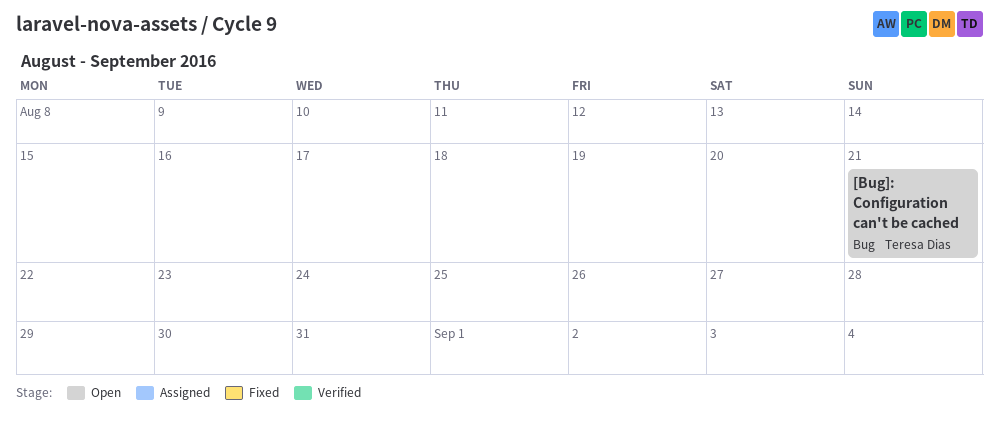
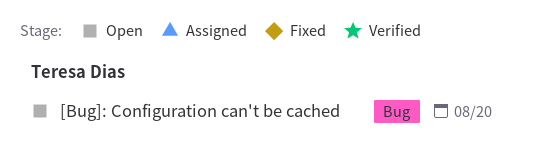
[Bug]: Configuration can't be cached, due: Aug 21 -> Aug 20

